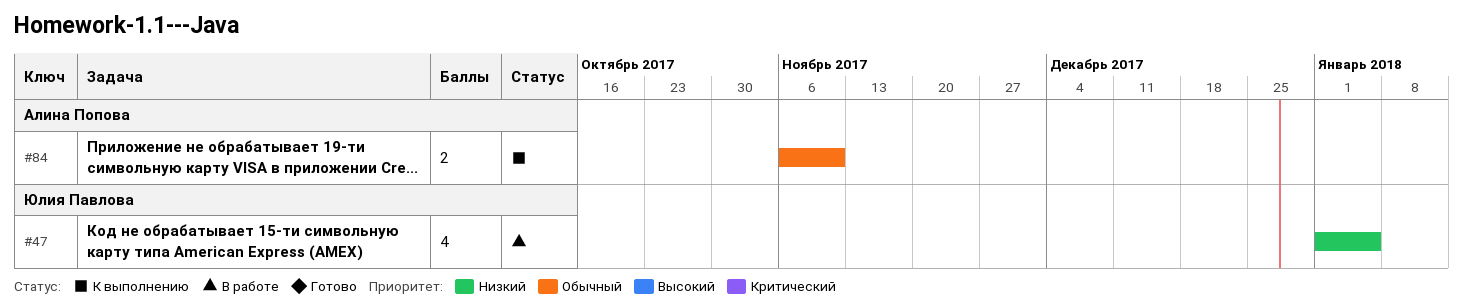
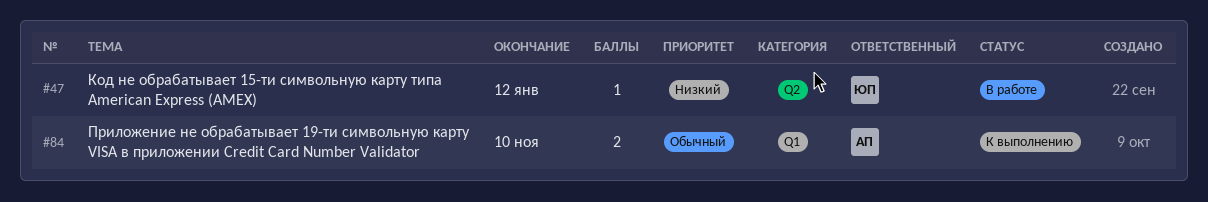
#47, estimate: 4 -> 1
#47, due: Jan 5 -> Jan 12

